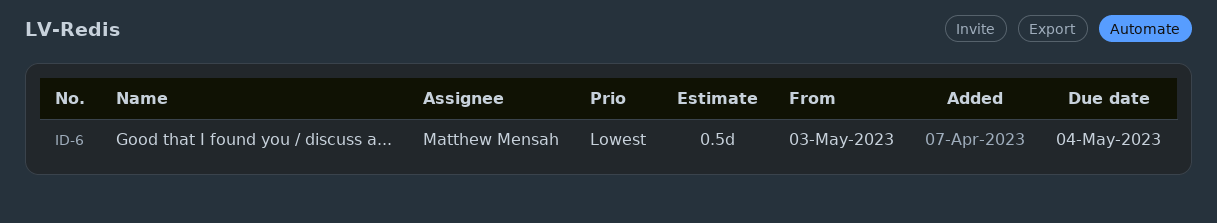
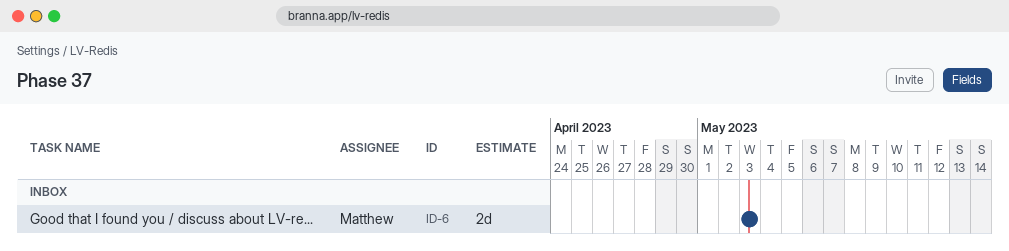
ID-6, estimate: 0.5d -> 2d
ID-6, due: May 4 -> May 3

